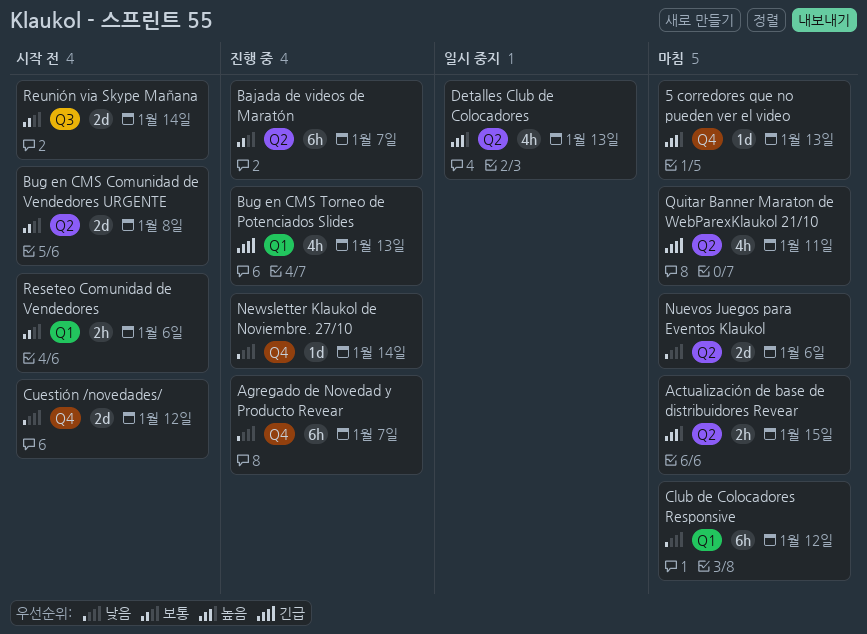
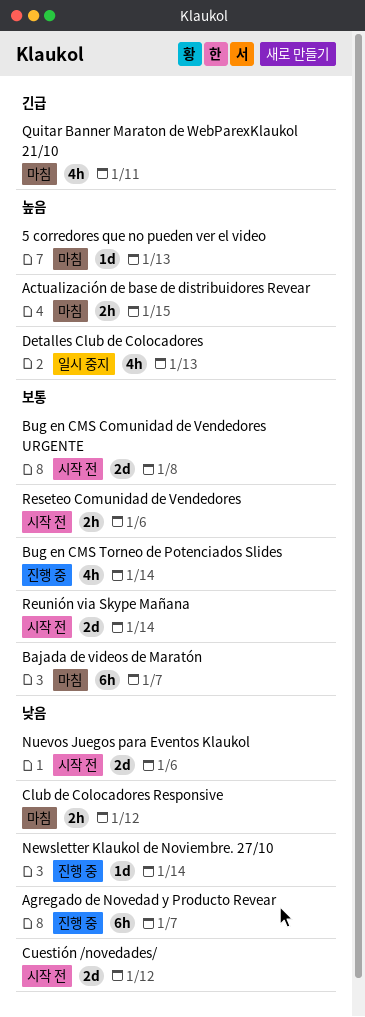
Bajada de videos de Maratón, status: 진행 중 -> 마침
Bug en CMS Torneo de Potenciados Slides, priority: 긴급 -> 보통
Bug en CMS Torneo de Potenciados Slides, due: Jan 13 -> Jan 14
Club de Colocadores Responsive, estimate: 6h -> 2h
Nuevos Juegos para Eventos Klaukol, status: 마침 -> 시작 전

